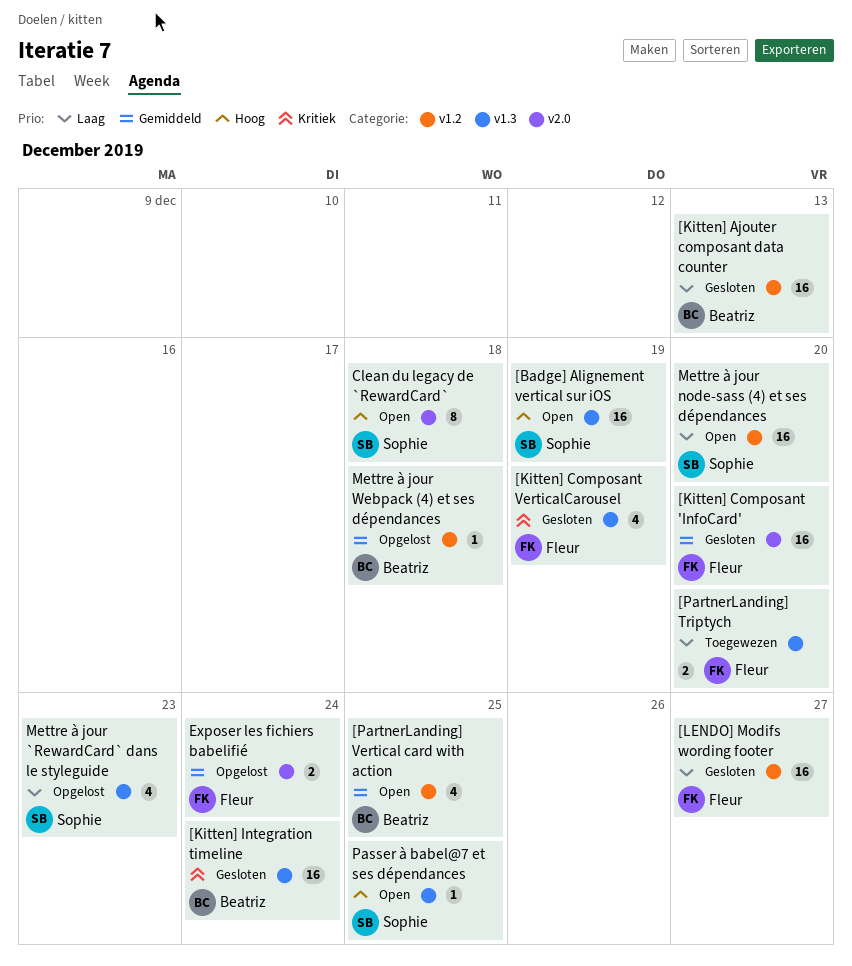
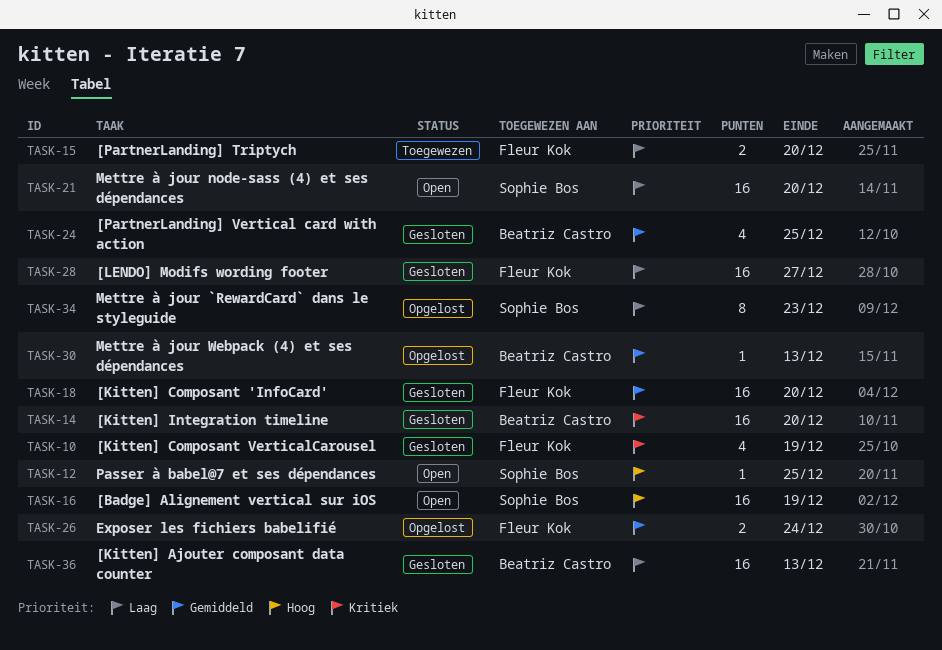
[Kitten] Integration timeline, due: Dec 24 -> Dec 20
[PartnerLanding] Vertical card with action, status: Open -> Gesloten
Clean du legacy de `RewardCard`: present -> none
Mettre à jour `RewardCard` dans le styleguide, estimate: 4 -> 8
Mettre à jour Webpack (4) et ses dépendances, due: Dec 18 -> Dec 13

